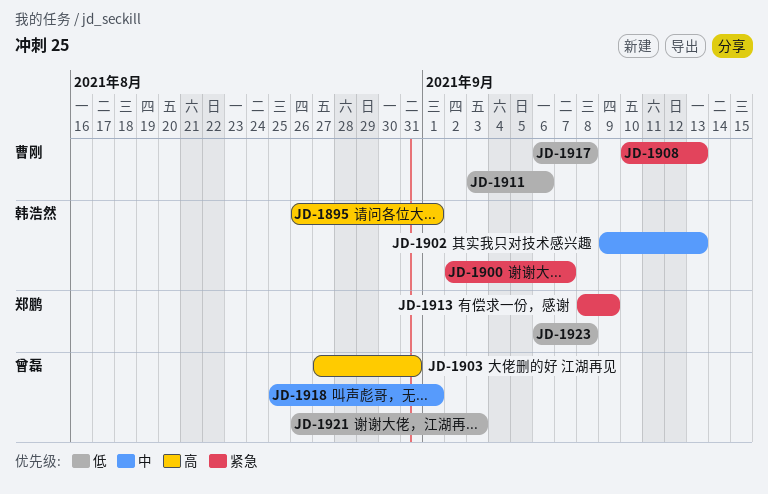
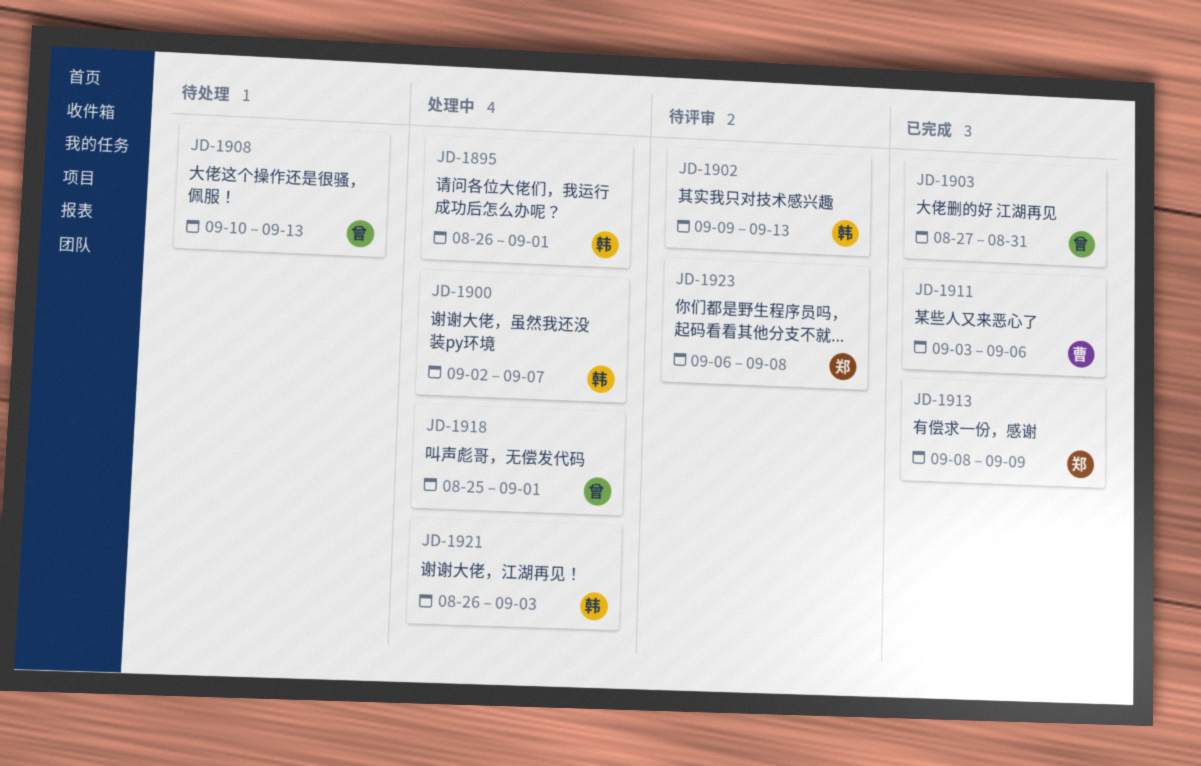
JD-1908, owner: 曹刚 -> 曾磊
JD-1917: present -> none
JD-1921, owner: 曾磊 -> 韩浩然

